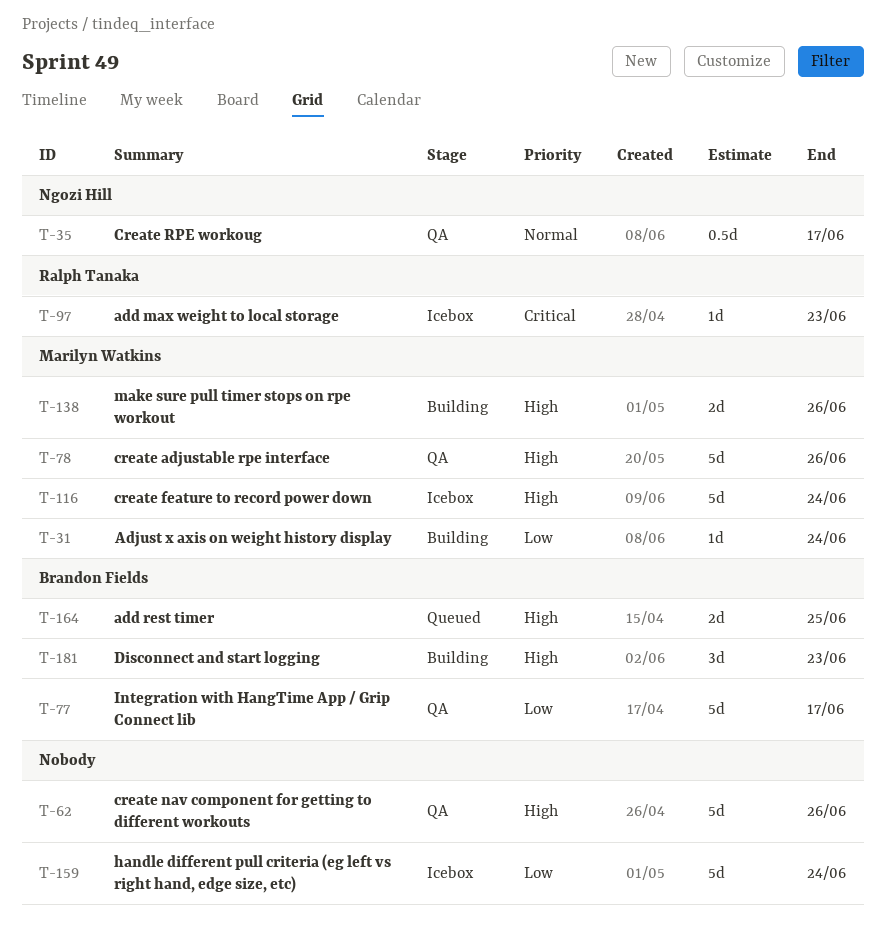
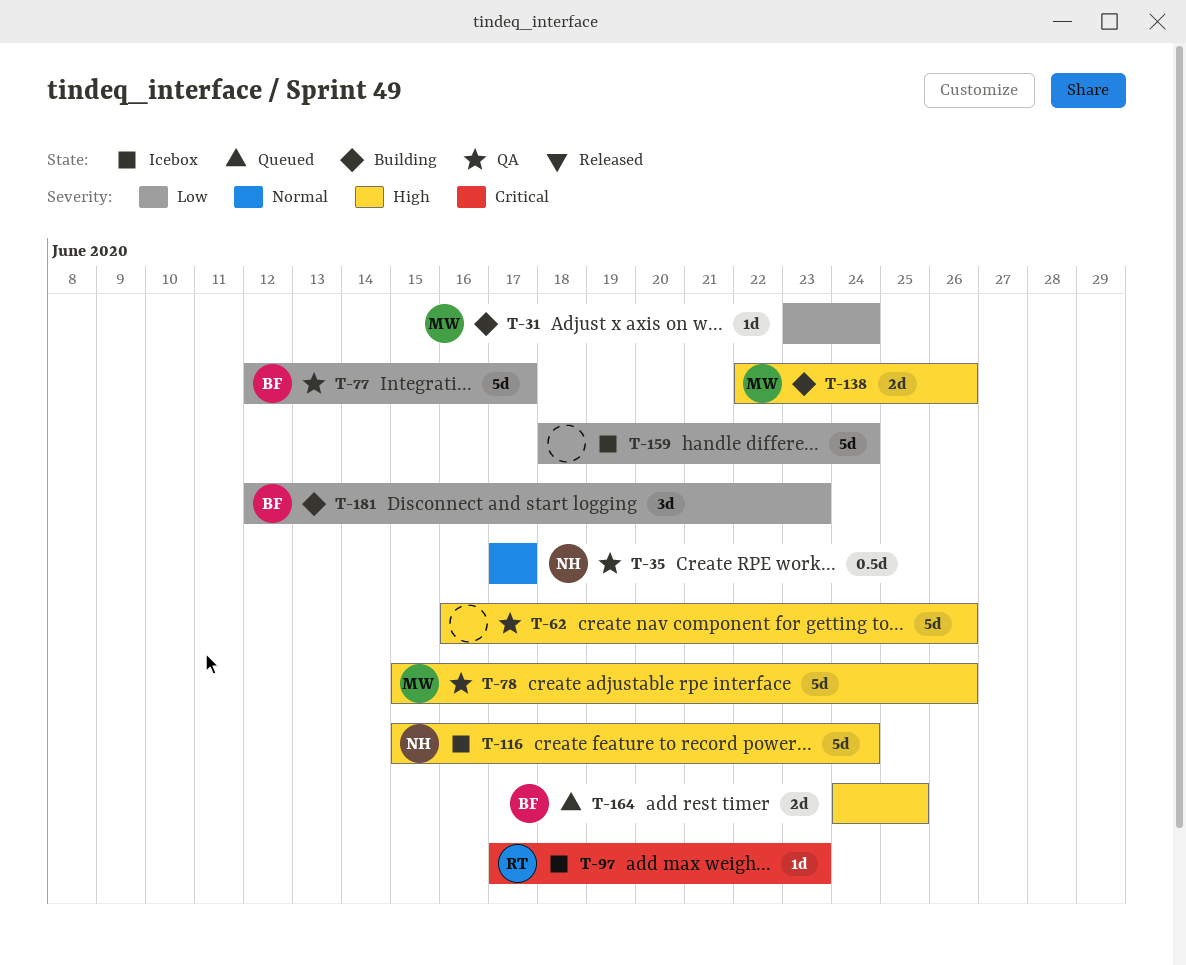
T-116, owner: Marilyn Watkins -> Ngozi Hill
T-181, priority: High -> Low

